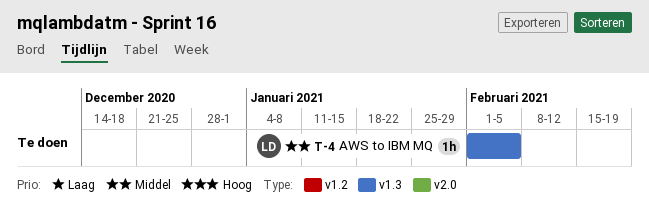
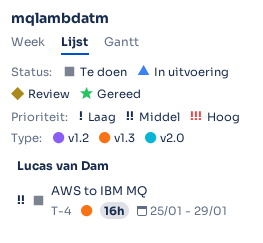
T-4, estimate: 1h -> 16h
T-4, start: Feb 1 -> Jan 25
T-4, due: Feb 5 -> Jan 29

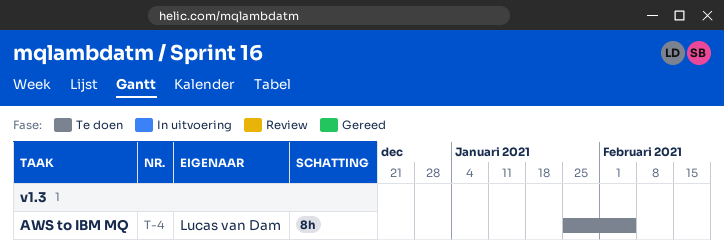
T-4, estimate: 16h -> 8h
T-4, due: Jan 29 -> Feb 5

